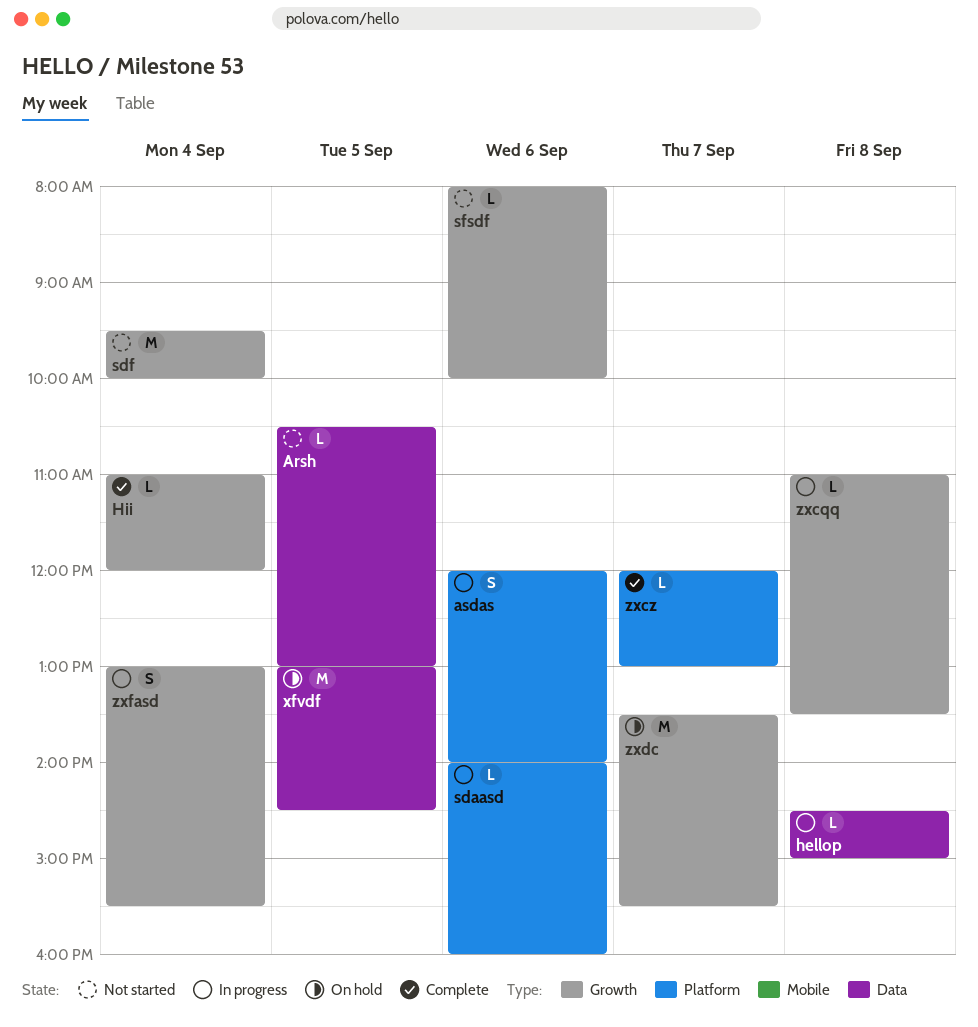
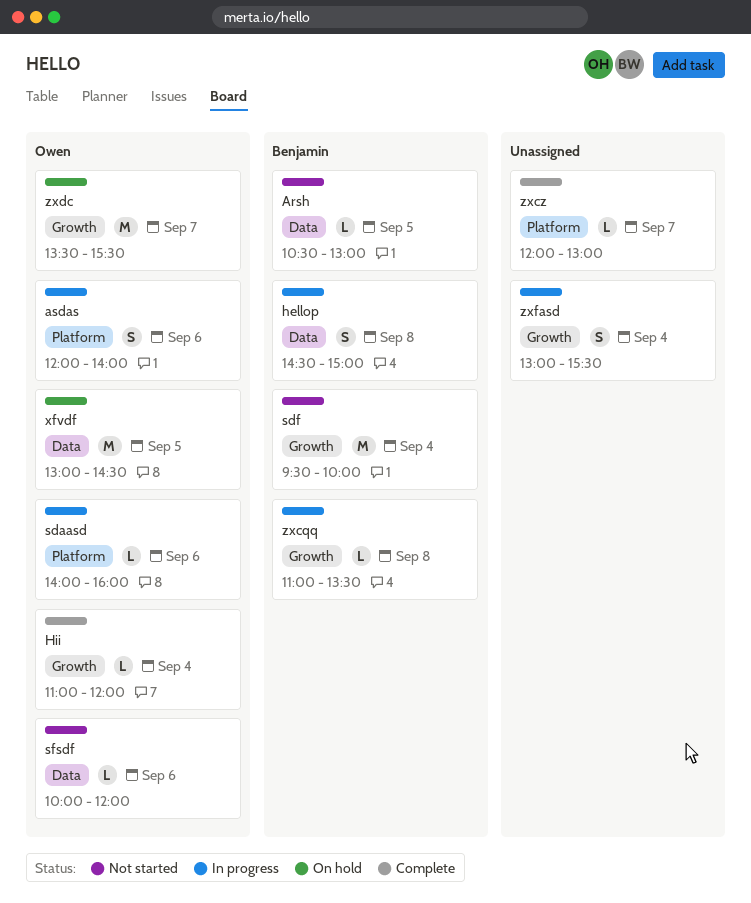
hellop, estimate: L -> S
sfsdf, label: Growth -> Data
sfsdf, begins: 08:00 -> 10:00
sfsdf, ends: 10:00 -> 12:00

